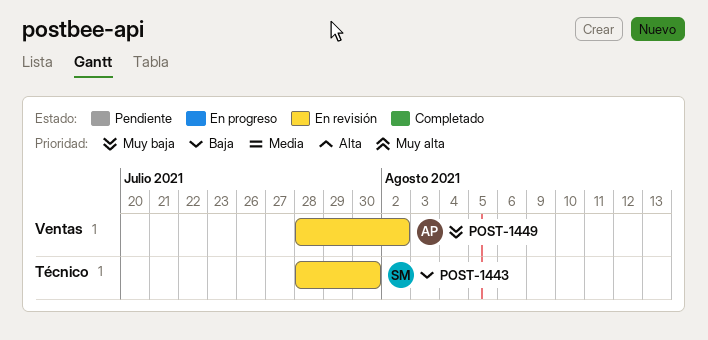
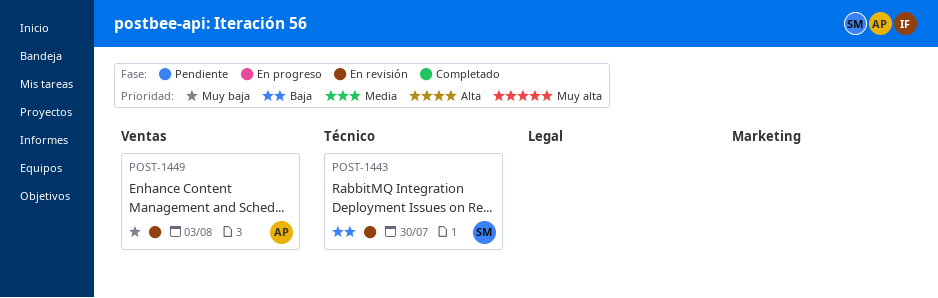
POST-1449, due: Aug 2 -> Aug 3

